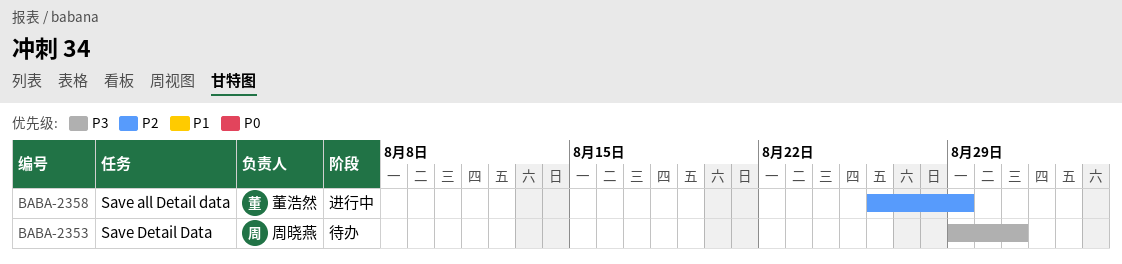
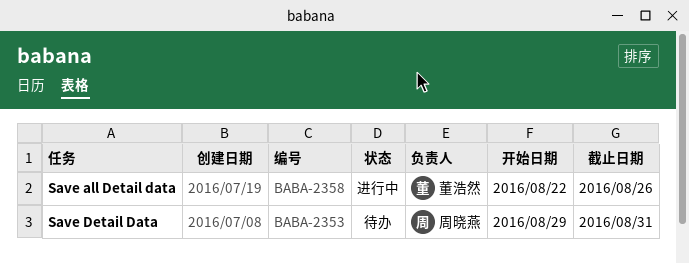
BABA-2358, start: Aug 26 -> Aug 22
BABA-2358, due: Aug 29 -> Aug 26

